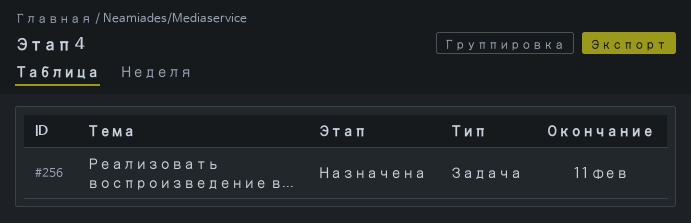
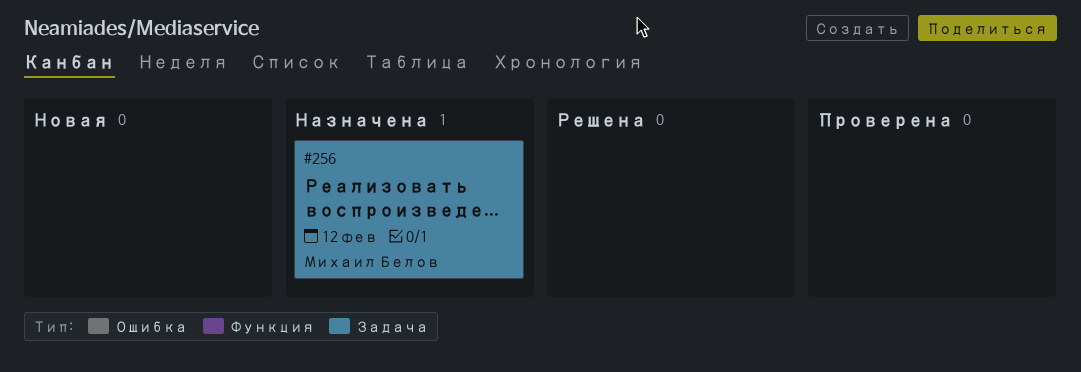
#256, due: Feb 11 -> Feb 12

